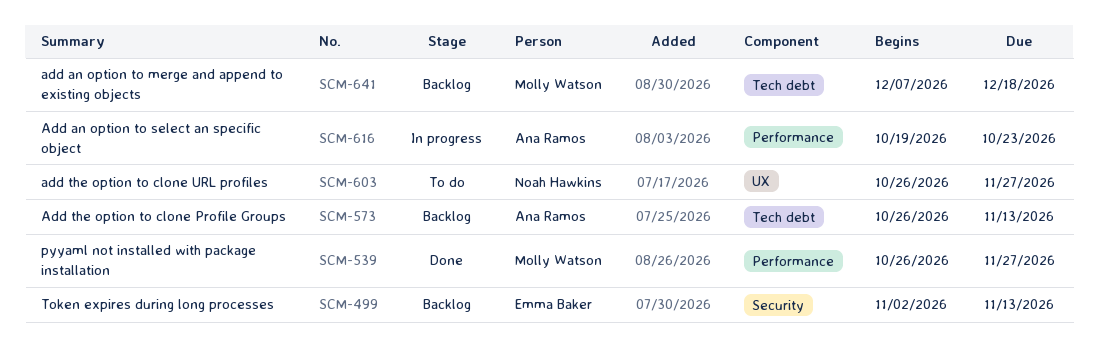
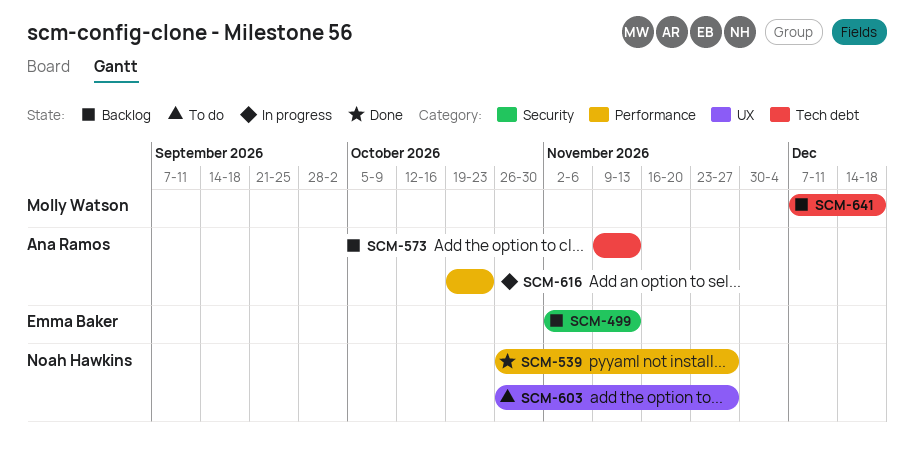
SCM-539, owner: Molly Watson -> Noah Hawkins
SCM-573, start: Oct 26 -> Nov 9

